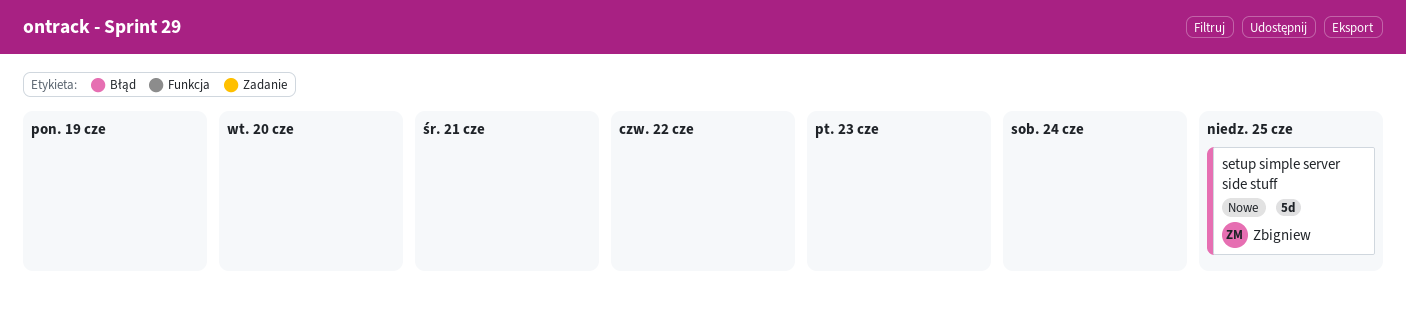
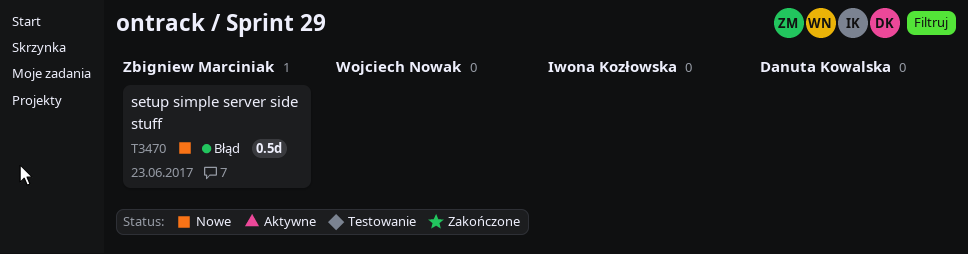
setup simple server side stuff, estimate: 5d -> 0.5d
setup simple server side stuff, due: Jun 25 -> Jun 23

